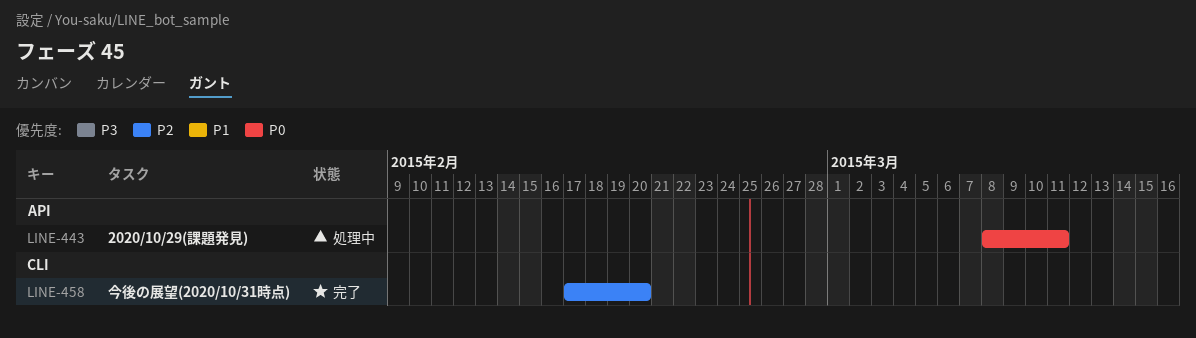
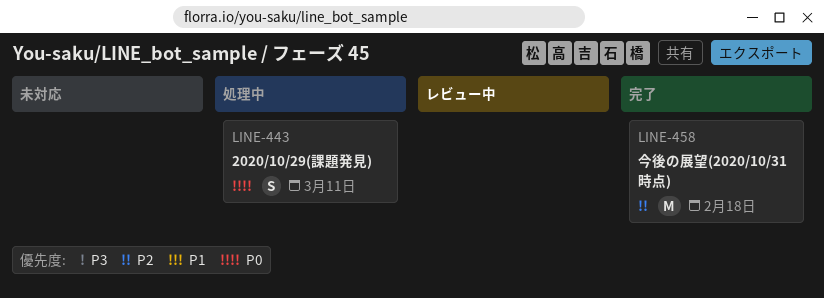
LINE-458, due: Feb 20 -> Feb 18

